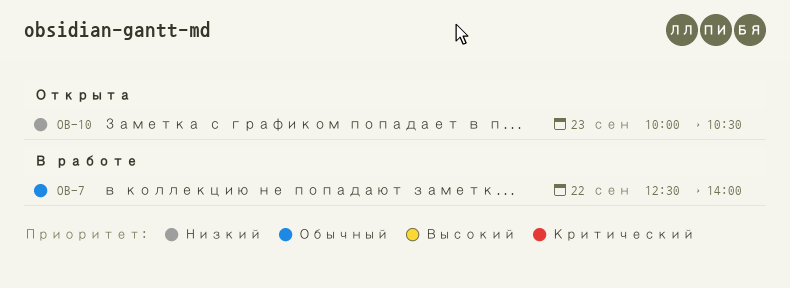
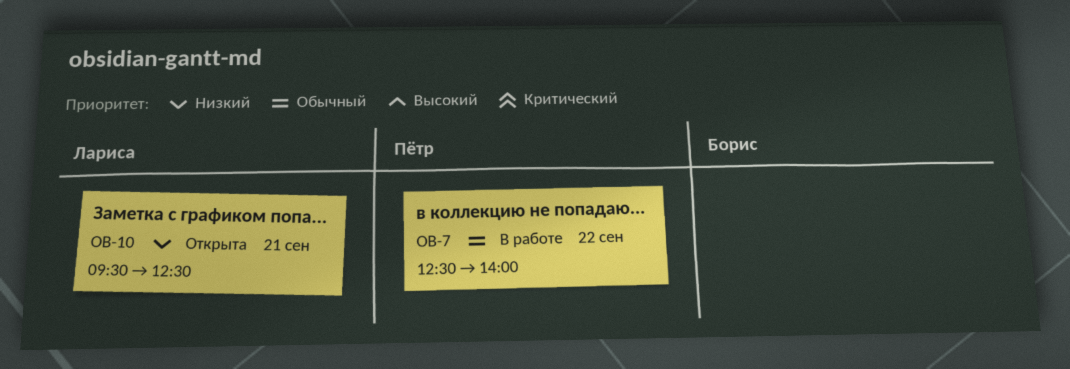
OB-10, day: Sep 23 -> Sep 21
OB-10, begins: 10:00 -> 09:30
OB-10, ends: 10:30 -> 12:30

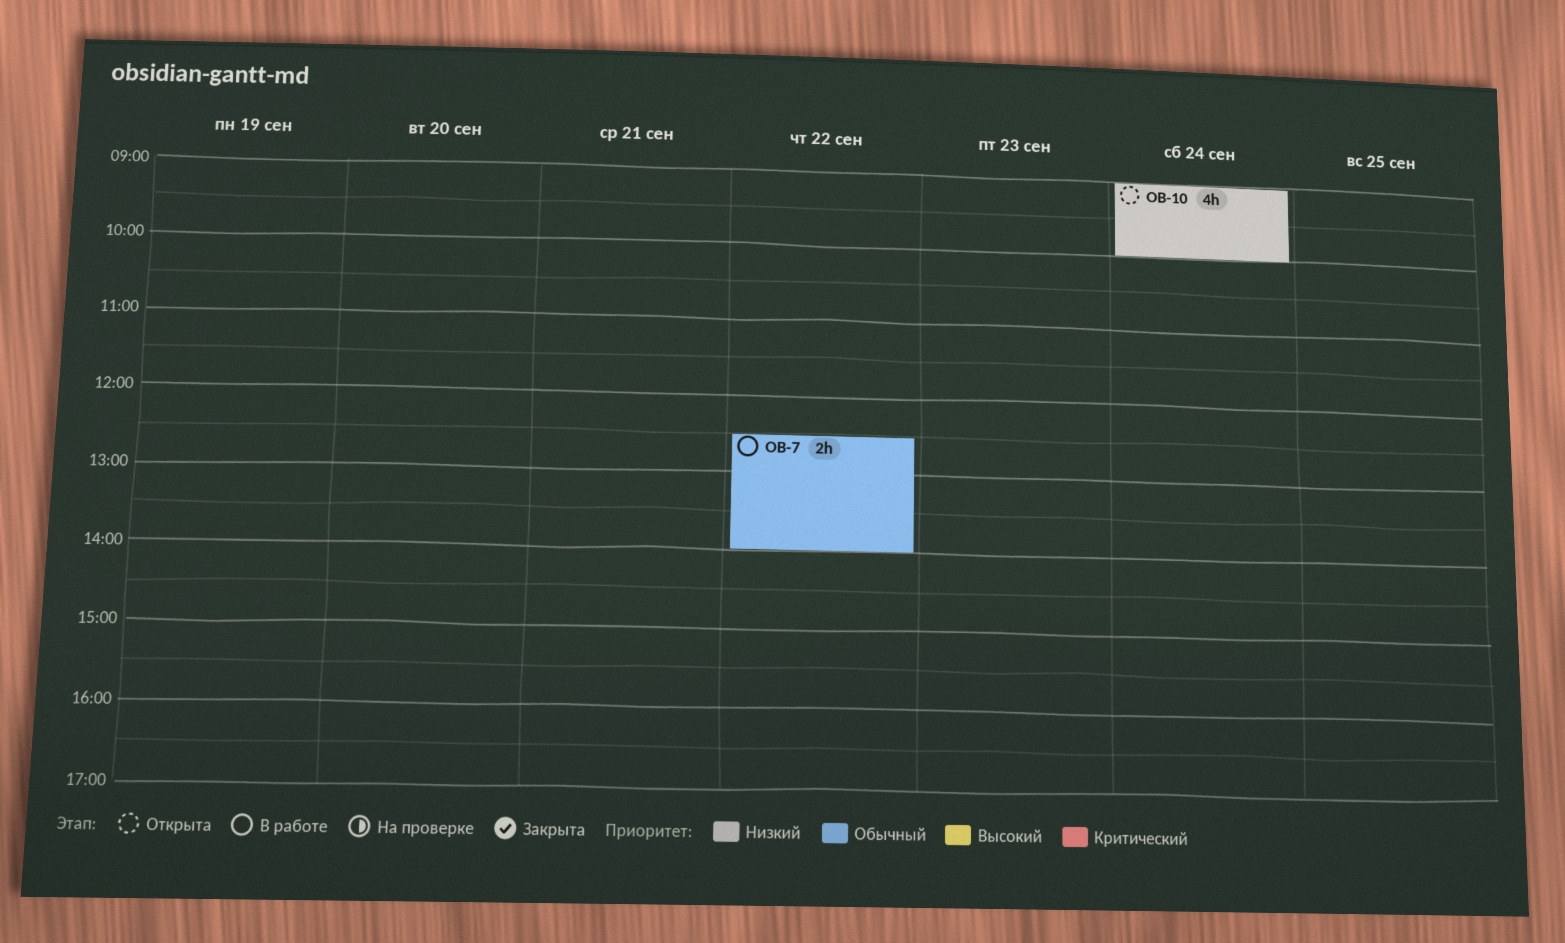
OB-10, day: Sep 21 -> Sep 24
OB-10, begins: 09:30 -> 09:00
OB-10, ends: 12:30 -> 10:00

